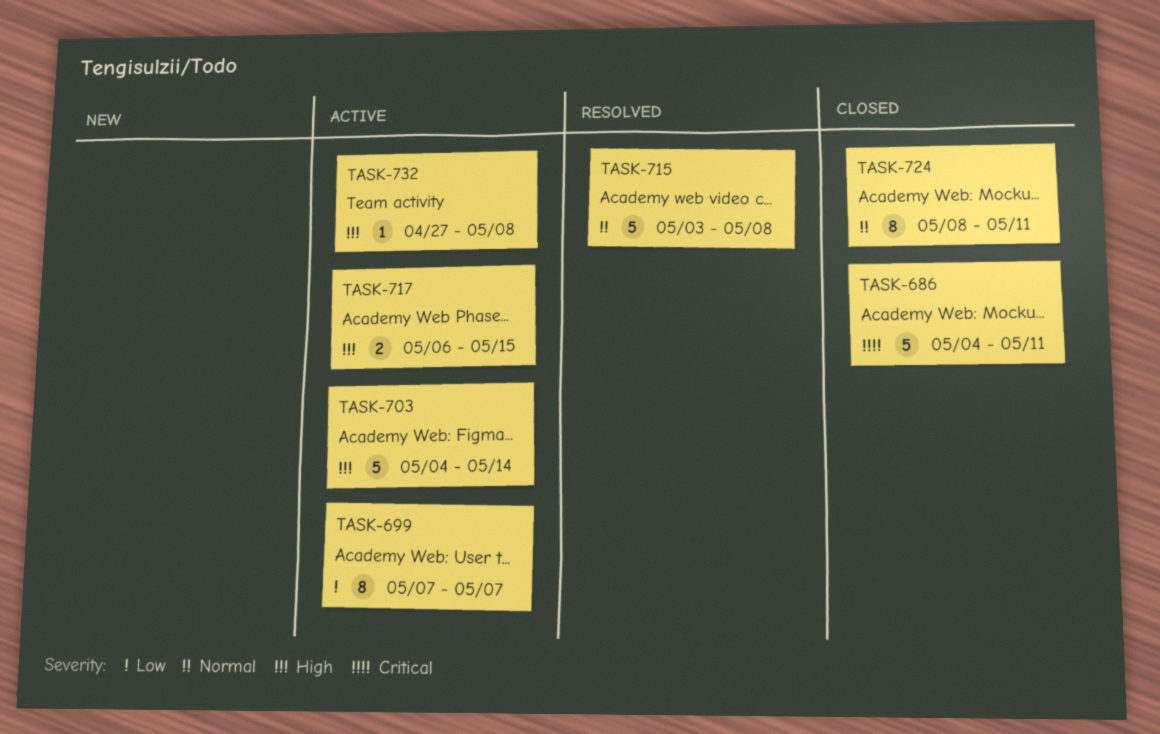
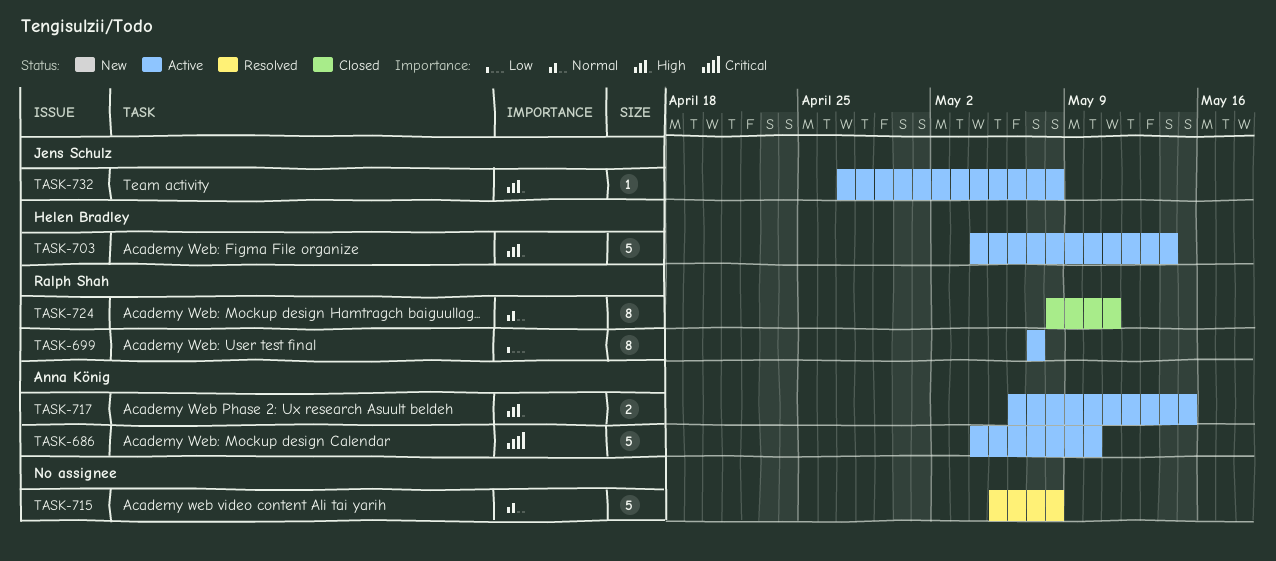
TASK-686, status: Closed -> Active
TASK-686, due: May 11 -> May 10
TASK-715, start: May 3 -> May 5

